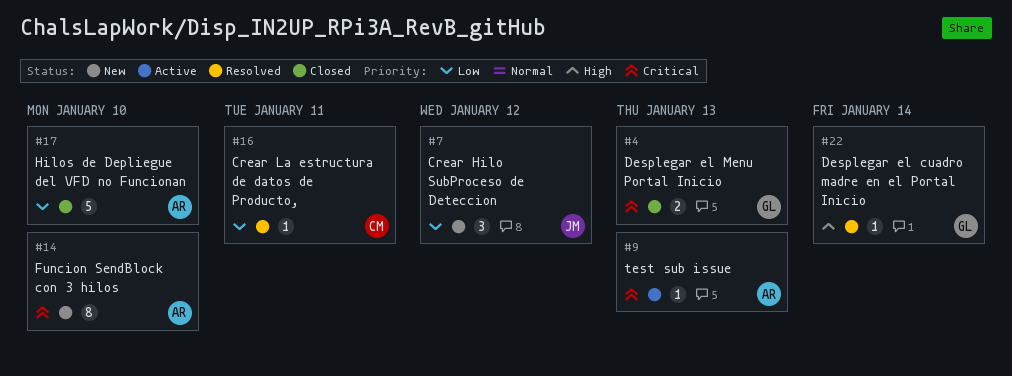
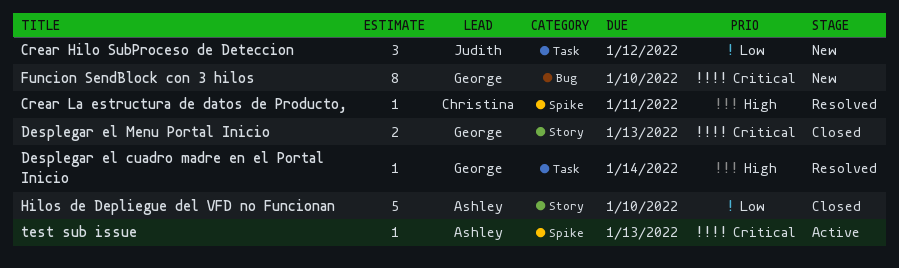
Crear La estructura de datos de Producto,, priority: Low -> High
Funcion SendBlock con 3 hilos, owner: Ashley -> George

